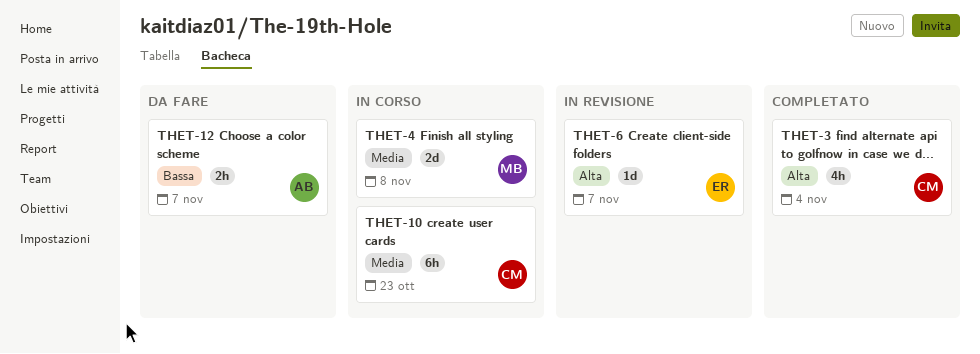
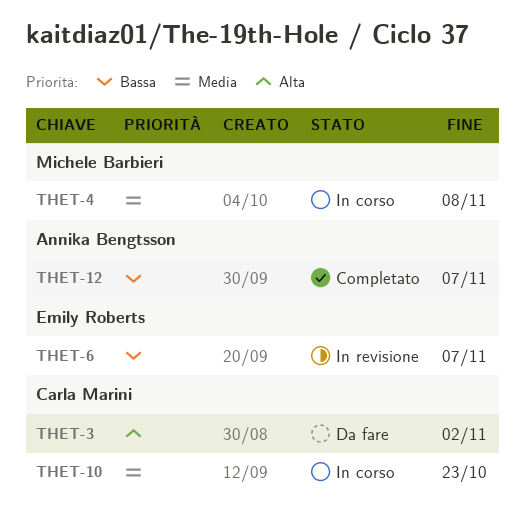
THET-3, status: Completato -> Da fare
THET-3, due: Nov 4 -> Nov 2
THET-6, priority: Alta -> Bassa
THET-12, status: Da fare -> Completato

